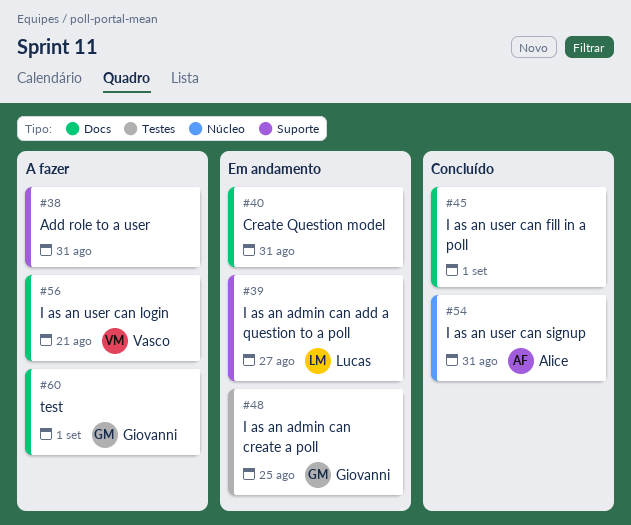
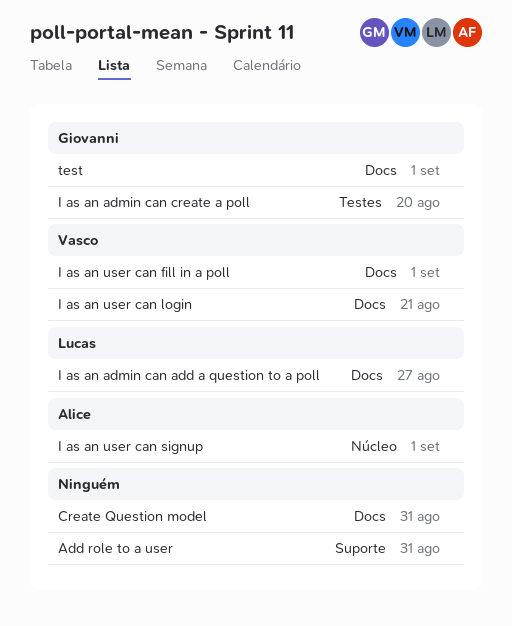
I as an admin can add a question to a poll, label: Suporte -> Docs
I as an admin can create a poll, due: Aug 25 -> Aug 20
I as an user can fill in a poll, owner: none -> Vasco
I as an user can signup, due: Aug 31 -> Sep 1

